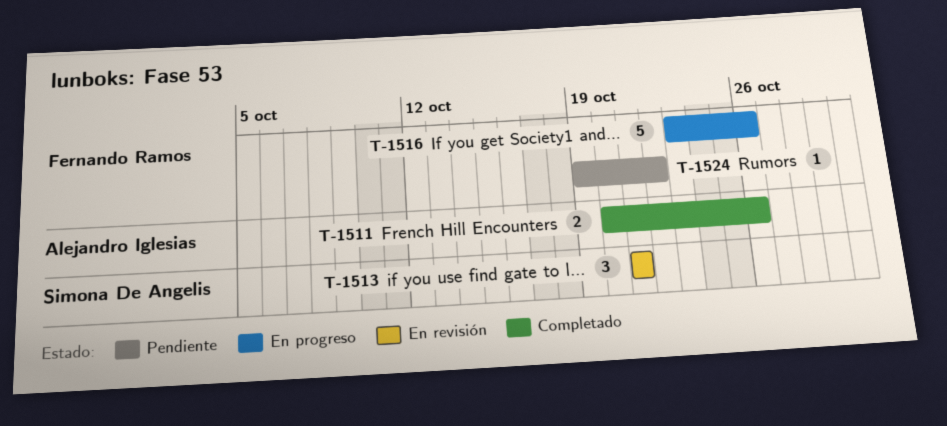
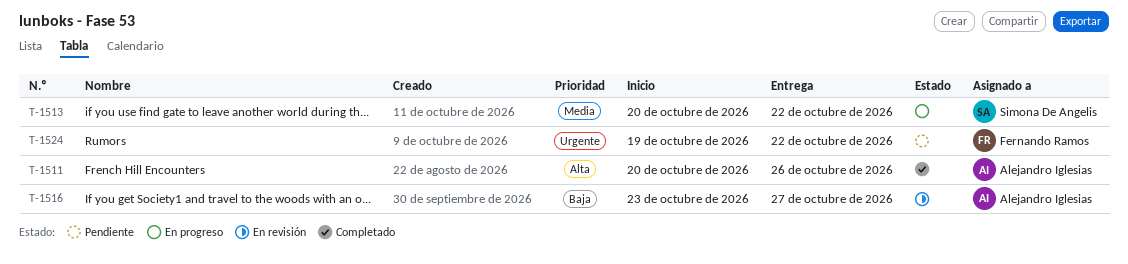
T-1513, status: En revisión -> En progreso
T-1513, start: Oct 21 -> Oct 20
T-1513, due: Oct 21 -> Oct 22
T-1516, status: En progreso -> En revisión
T-1516, owner: Fernando Ramos -> Alejandro Iglesias
T-1516, due: Oct 26 -> Oct 27

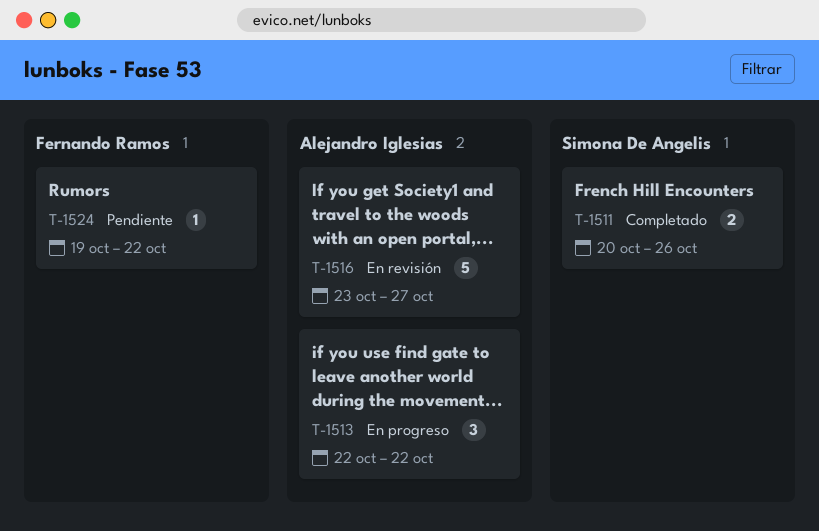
T-1511, owner: Alejandro Iglesias -> Simona De Angelis
T-1513, owner: Simona De Angelis -> Alejandro Iglesias
T-1513, start: Oct 20 -> Oct 22

